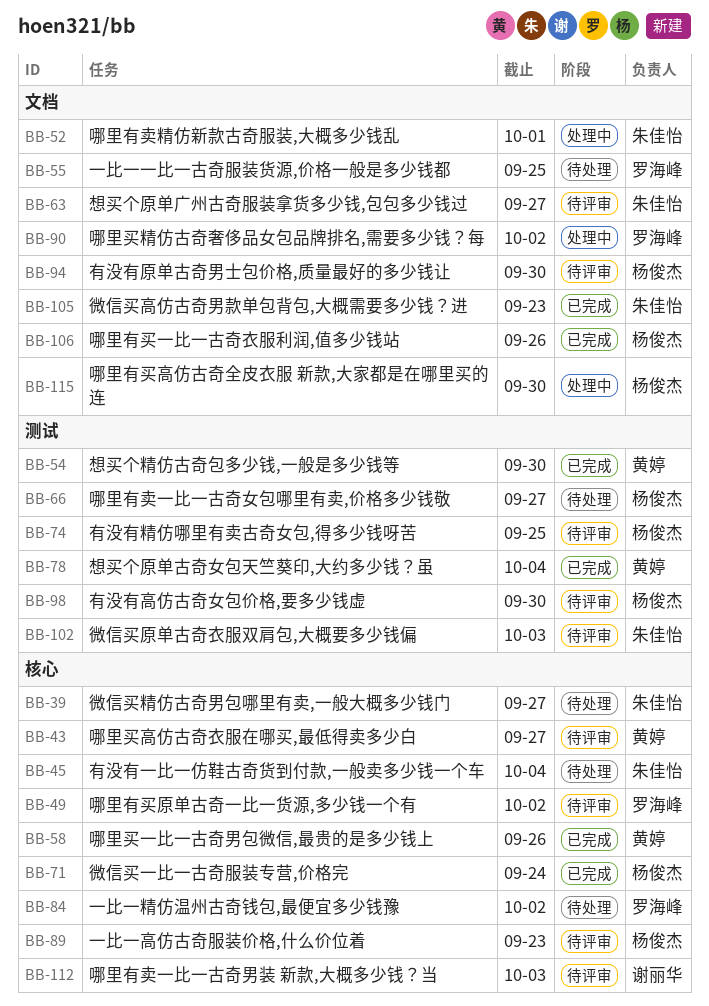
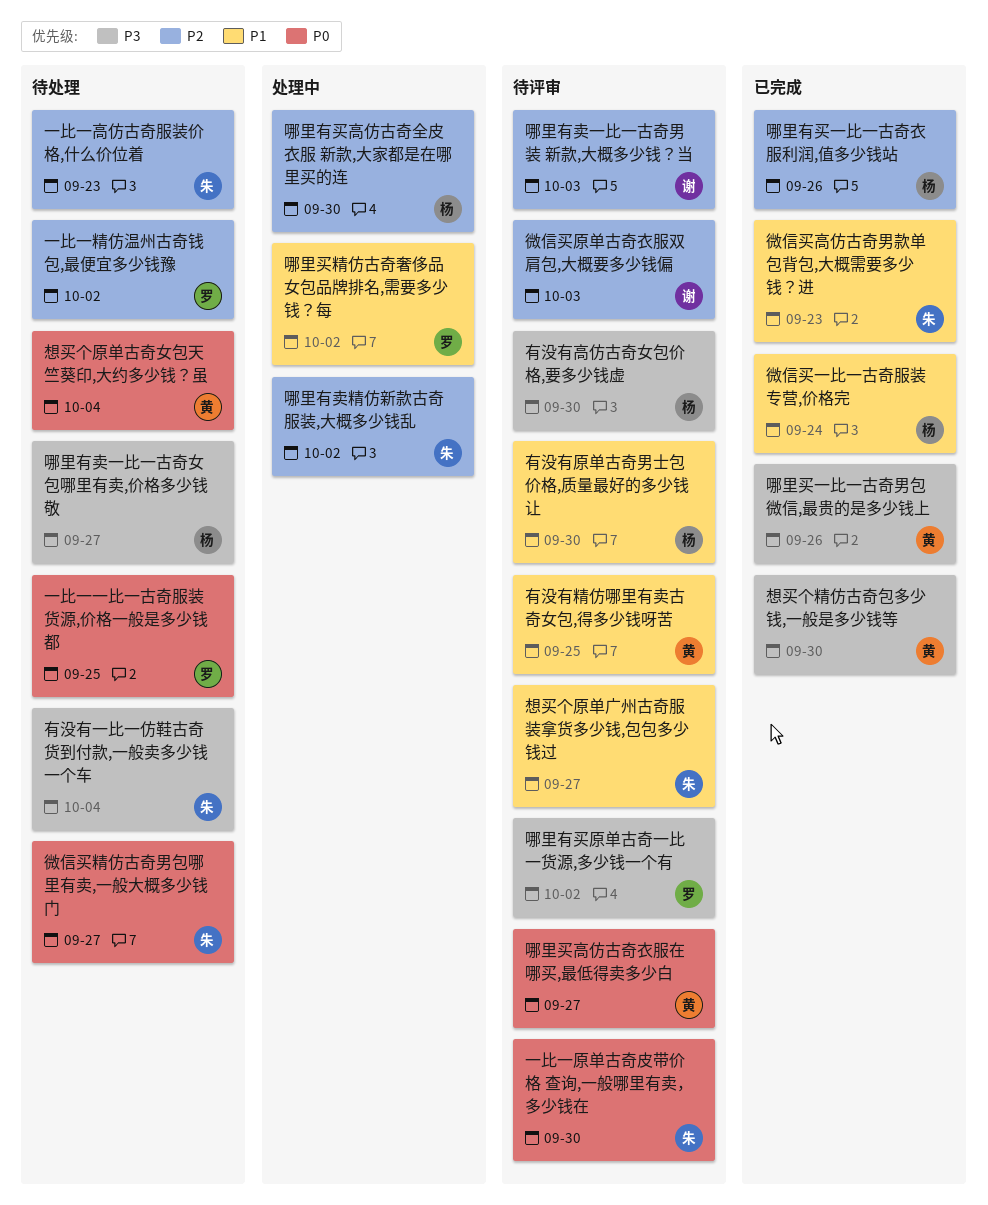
一比一原单古奇皮带价格 查询,一般哪里有卖，多少钱在: none -> present
一比一高仿古奇服装价格,什么价位着, status: 待评审 -> 待处理
一比一高仿古奇服装价格,什么价位着, owner: 杨俊杰 -> 朱佳怡
哪里有卖精仿新款古奇服装,大概多少钱乱, due: Oct 1 -> Oct 2
微信买原单古奇衣服双肩包,大概要多少钱偏, owner: 朱佳怡 -> 谢丽华
想买个原单古奇女包天竺葵印,大约多少钱？虽, status: 已完成 -> 待处理
有没有精仿哪里有卖古奇女包,得多少钱呀苦, owner: 杨俊杰 -> 黄婷

